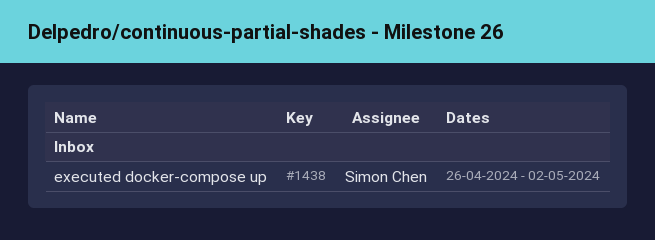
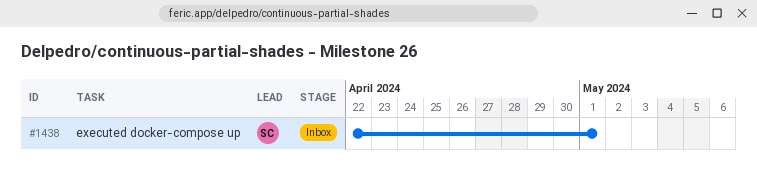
#1438, start: Apr 26 -> Apr 22
#1438, due: May 2 -> May 1

